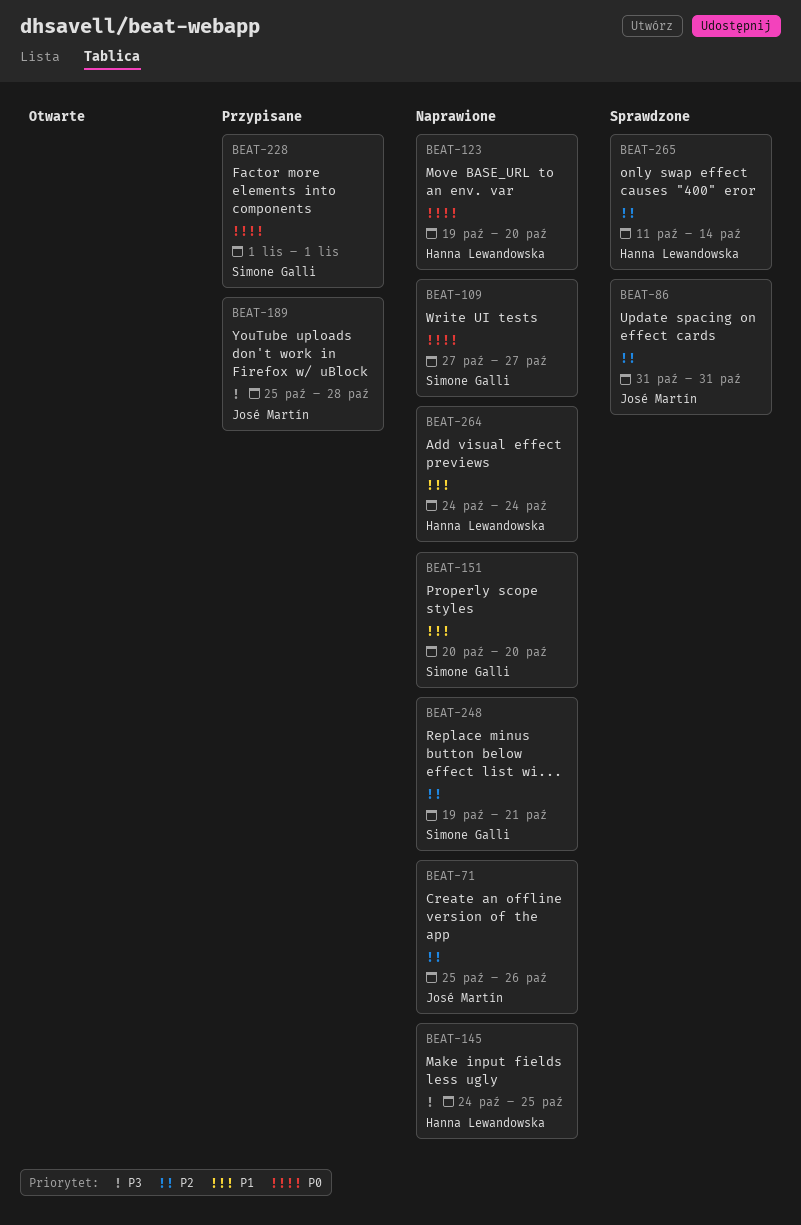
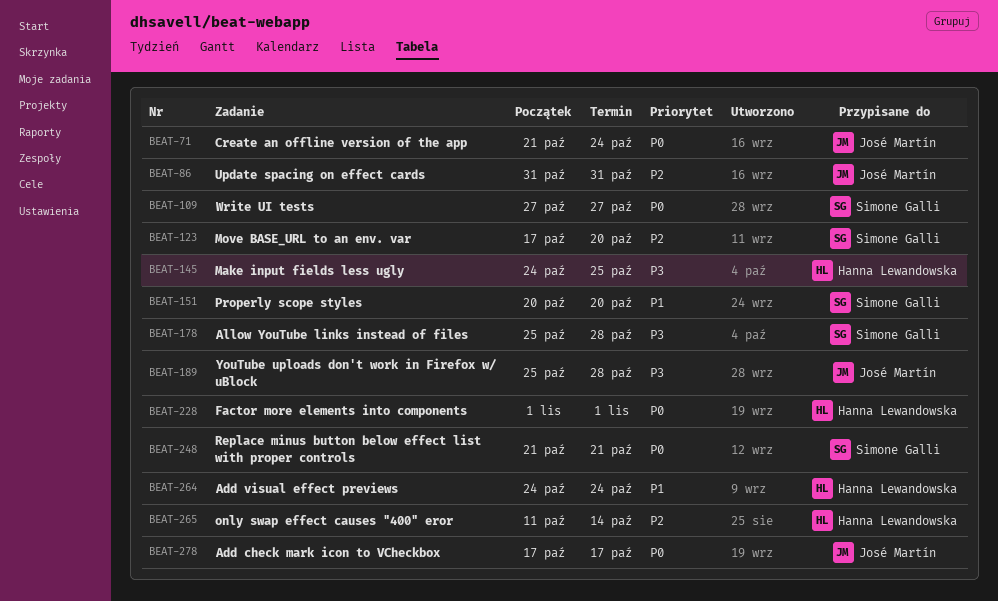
BEAT-71, priority: P2 -> P0
BEAT-71, start: Oct 25 -> Oct 21
BEAT-71, due: Oct 26 -> Oct 24
BEAT-123, owner: Hanna Lewandowska -> Simone Galli
BEAT-123, priority: P0 -> P2
BEAT-123, start: Oct 19 -> Oct 17
BEAT-178: none -> present
BEAT-228, owner: Simone Galli -> Hanna Lewandowska
BEAT-248, priority: P2 -> P0
BEAT-248, start: Oct 19 -> Oct 21
BEAT-278: none -> present

